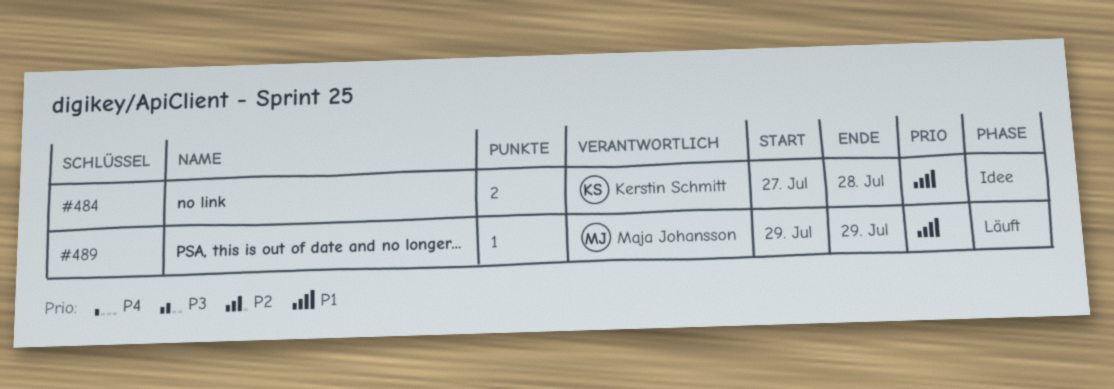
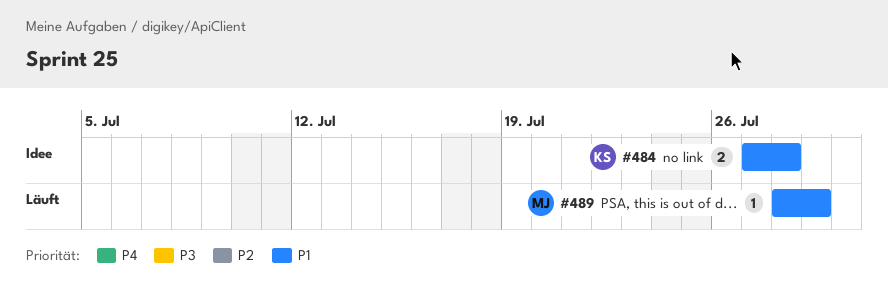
#489, start: Jul 29 -> Jul 28

